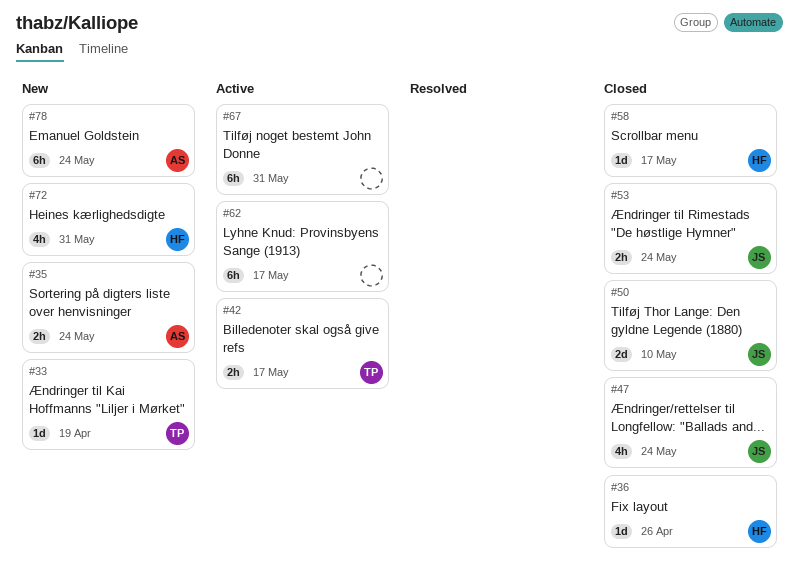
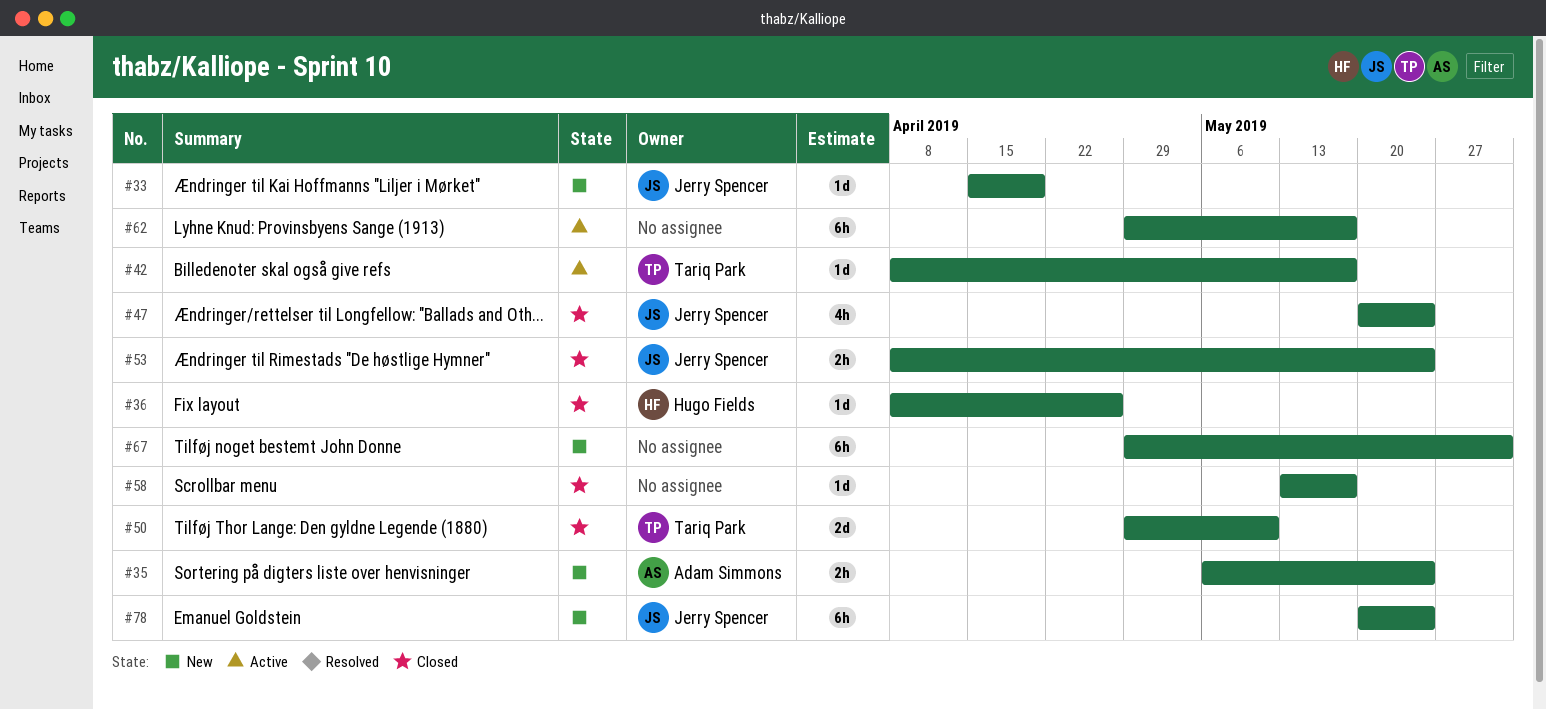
#33, owner: Tariq Park -> Jerry Spencer
#42, estimate: 2h -> 1d
#50, owner: Jerry Spencer -> Tariq Park
#58, owner: Hugo Fields -> none
#67, status: Active -> New
#72: present -> none
#78, owner: Adam Simmons -> Jerry Spencer

